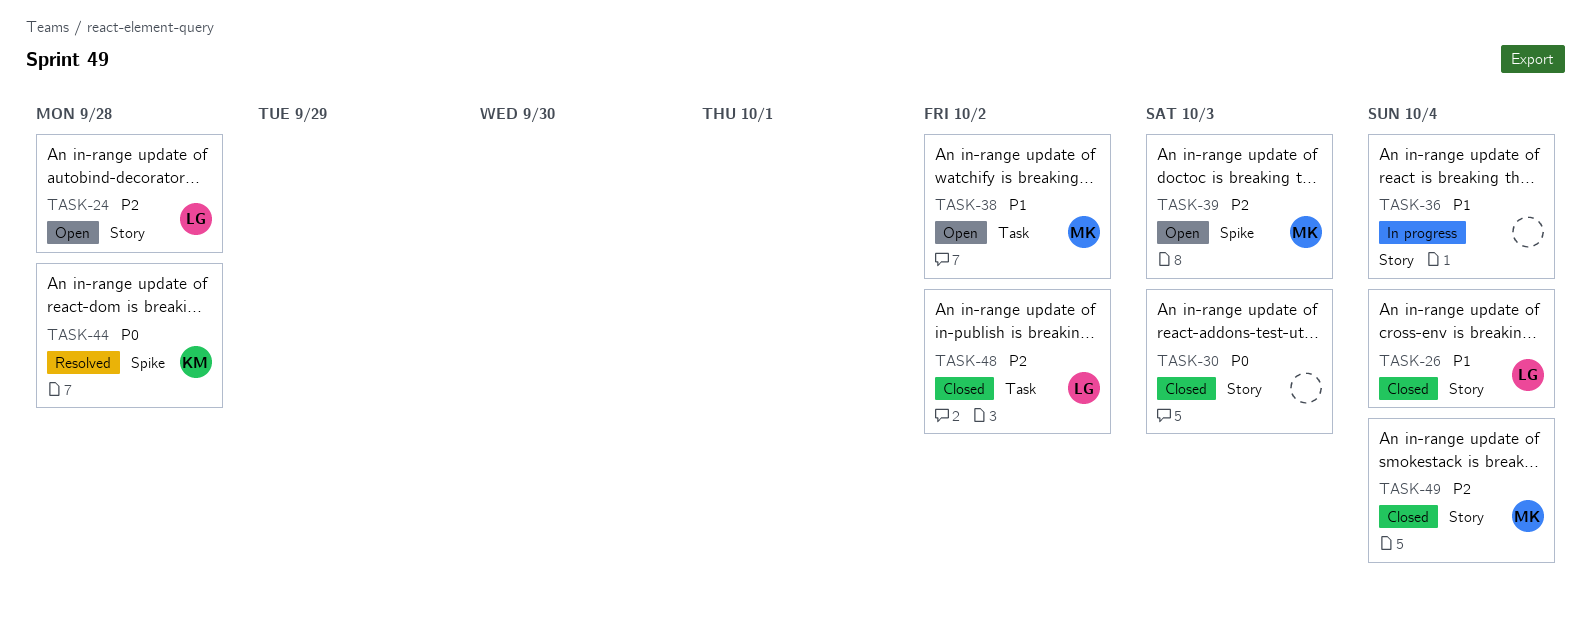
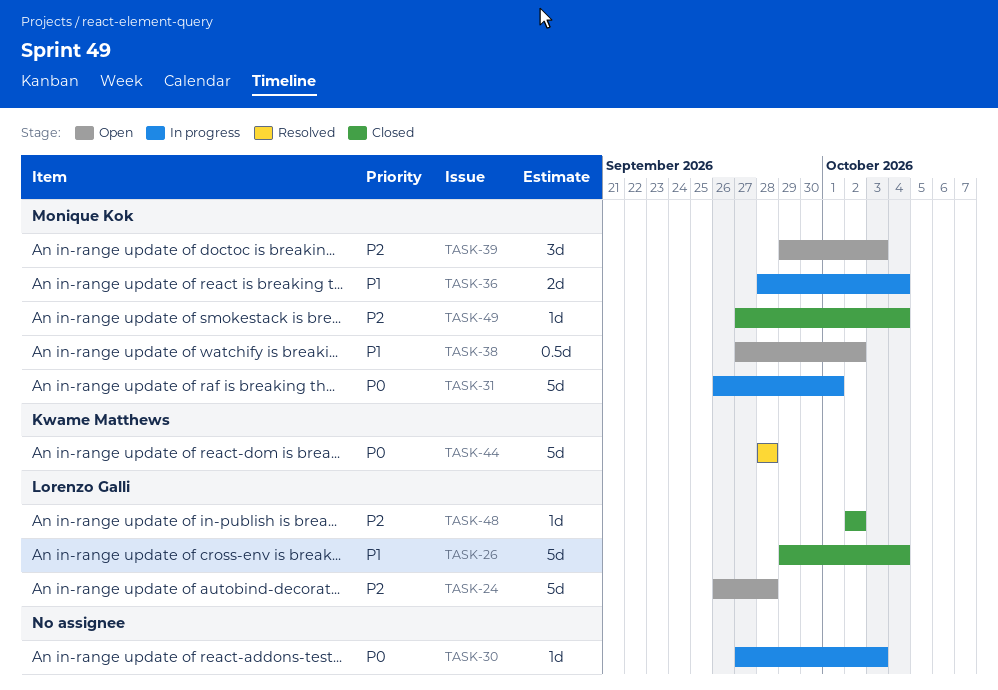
TASK-30, status: Closed -> In progress
TASK-31: none -> present
TASK-36, owner: none -> Monique Kok

